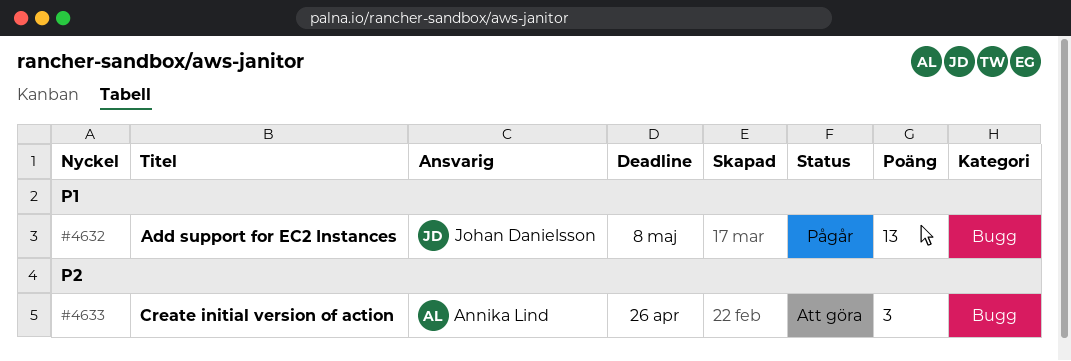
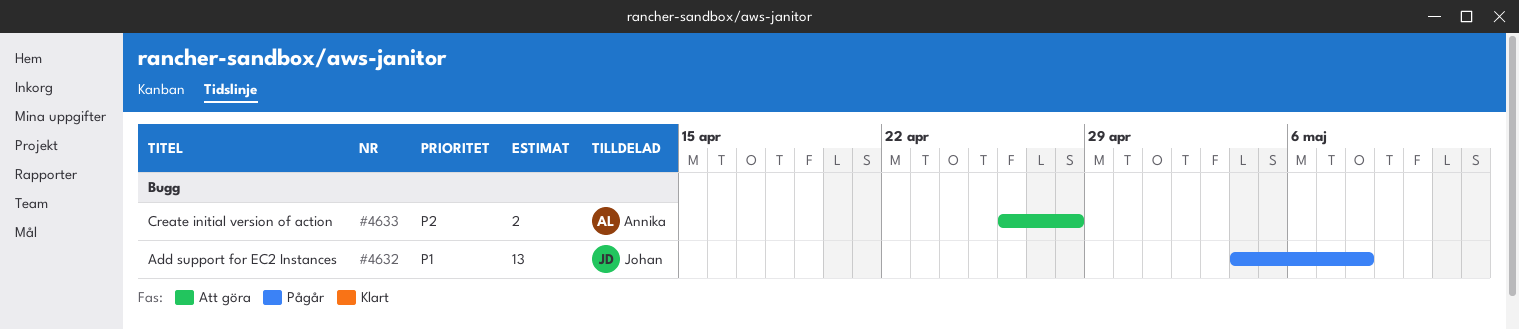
#4633, estimate: 3 -> 2
#4633, due: Apr 26 -> Apr 28

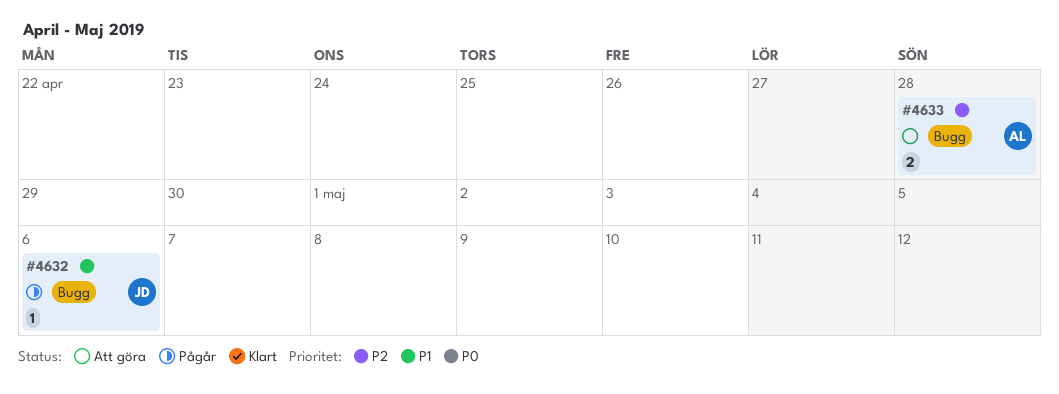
#4632, estimate: 13 -> 1
#4632, due: May 8 -> May 6

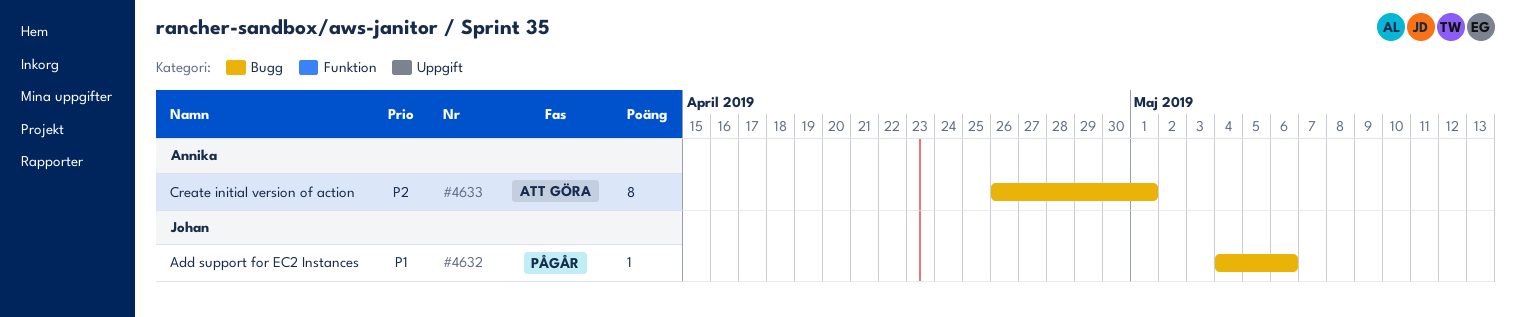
#4633, estimate: 2 -> 8
#4633, due: Apr 28 -> May 1

